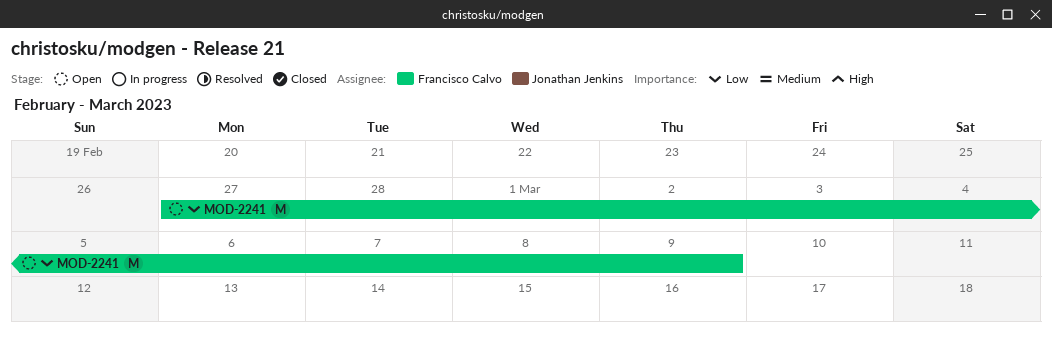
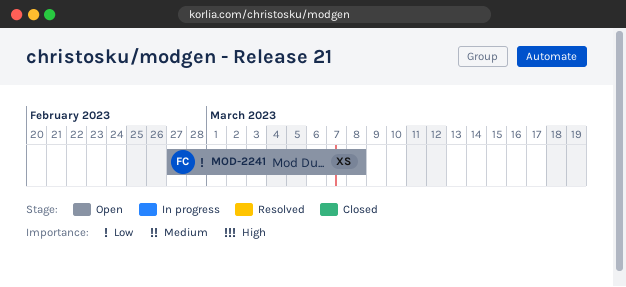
MOD-2241, estimate: M -> XS
MOD-2241, due: Mar 9 -> Mar 8

